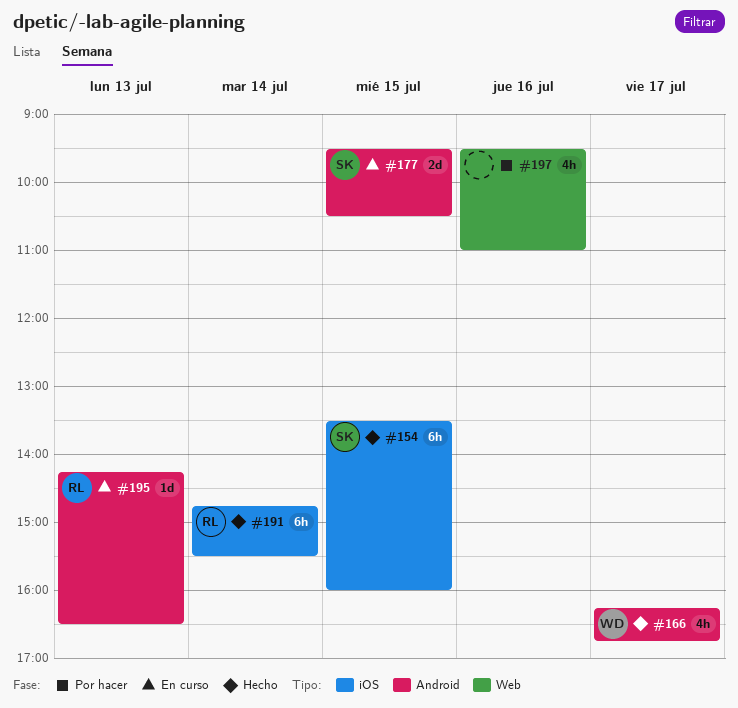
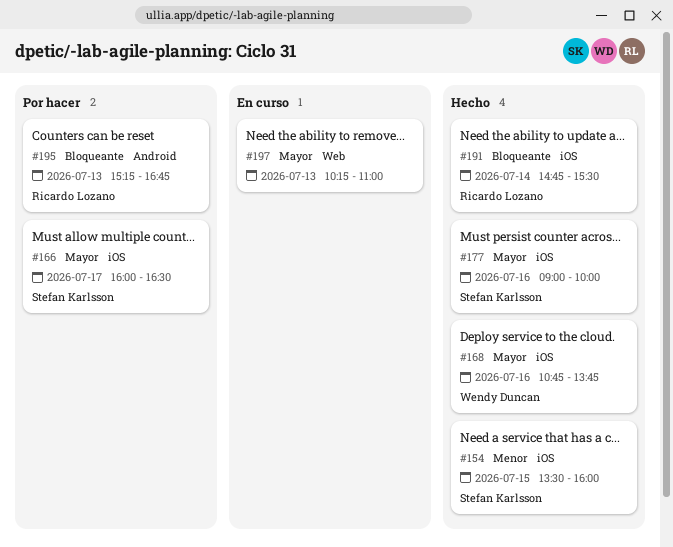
#166, status: Hecho -> Por hacer
#166, owner: Wendy Duncan -> Stefan Karlsson
#166, label: Android -> iOS
#166, begins: 16:15 -> 16:00
#166, ends: 16:45 -> 16:30
#168: none -> present
#177, status: En curso -> Hecho
#177, label: Android -> iOS
#177, day: Jul 15 -> Jul 16
#177, begins: 09:30 -> 09:00
#177, ends: 10:30 -> 10:00
#195, status: En curso -> Por hacer
#195, begins: 14:15 -> 15:15
#195, ends: 16:30 -> 16:45
#197, status: Por hacer -> En curso
#197, day: Jul 16 -> Jul 13
#197, begins: 09:30 -> 10:15

